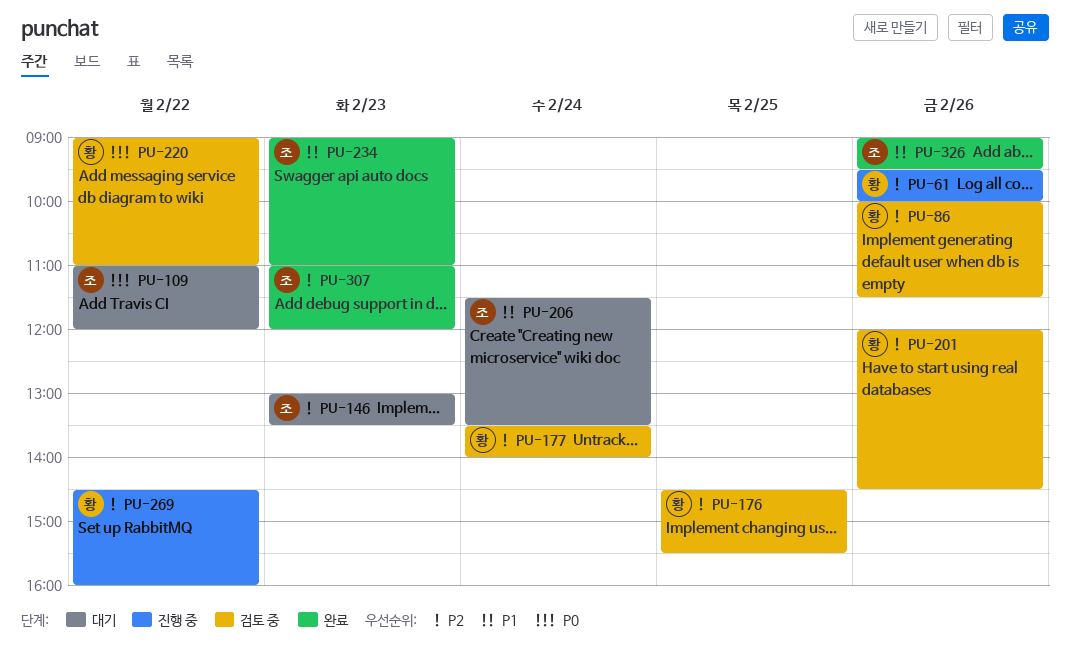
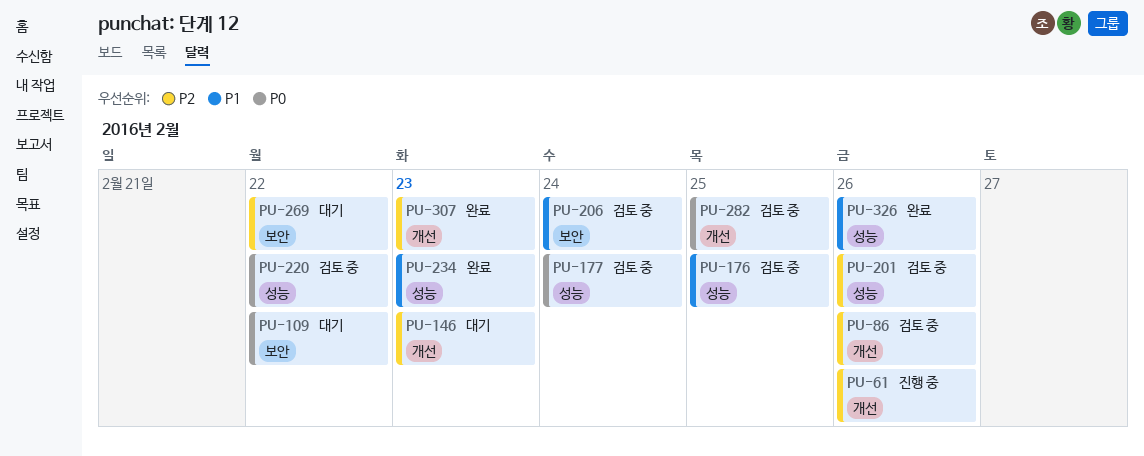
PU-176, priority: P2 -> P1
PU-177, priority: P2 -> P0
PU-206, status: 대기 -> 검토 중
PU-269, status: 진행 중 -> 대기
PU-282: none -> present

